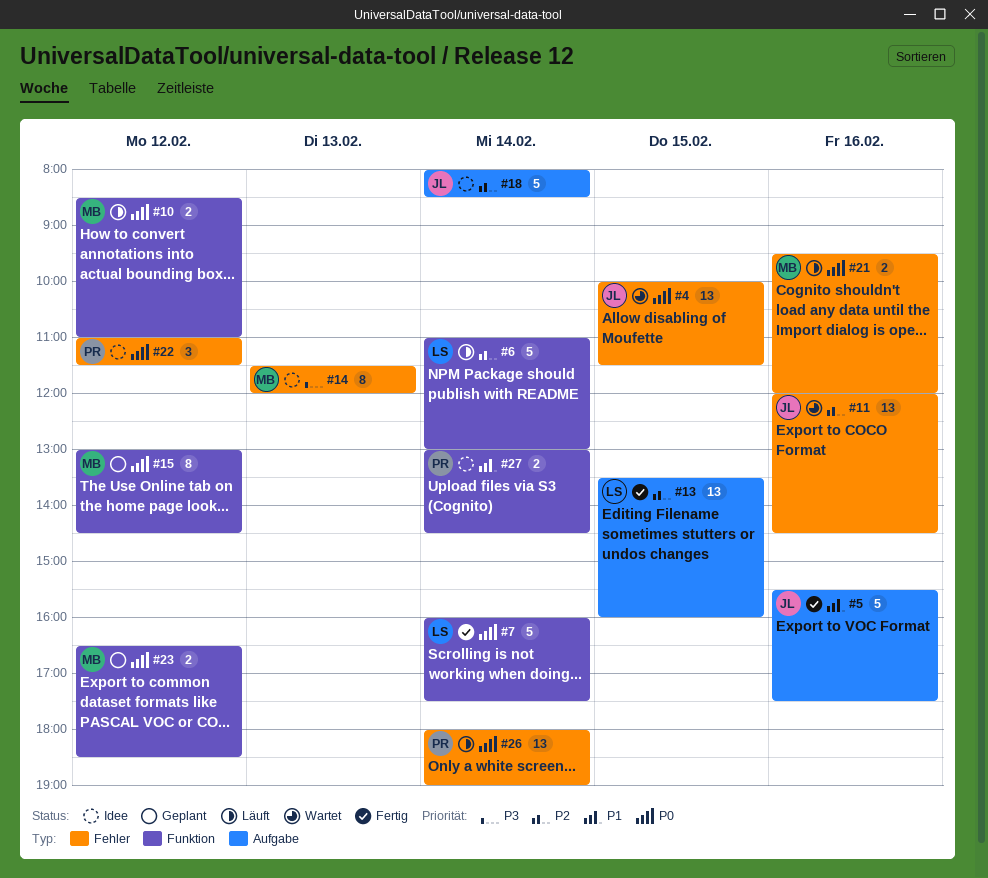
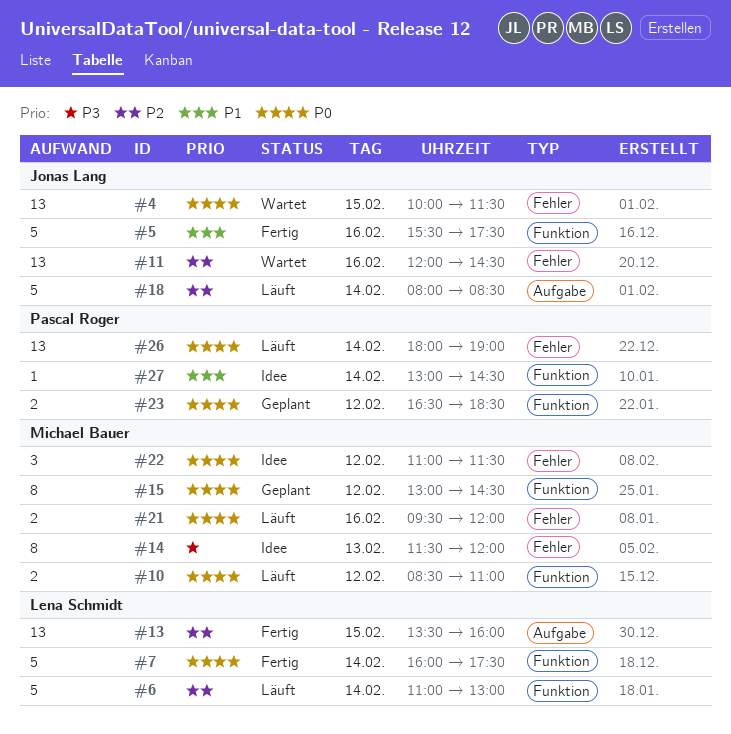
#5, label: Aufgabe -> Funktion
#18, status: Idee -> Läuft
#22, owner: Pascal Roger -> Michael Bauer
#23, owner: Michael Bauer -> Pascal Roger
#27, estimate: 2 -> 1

